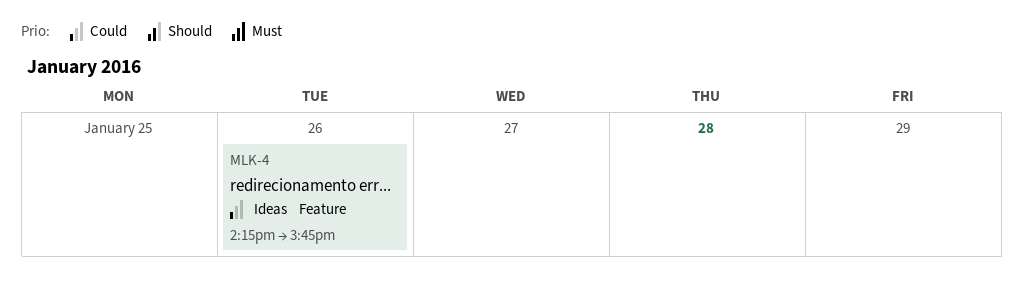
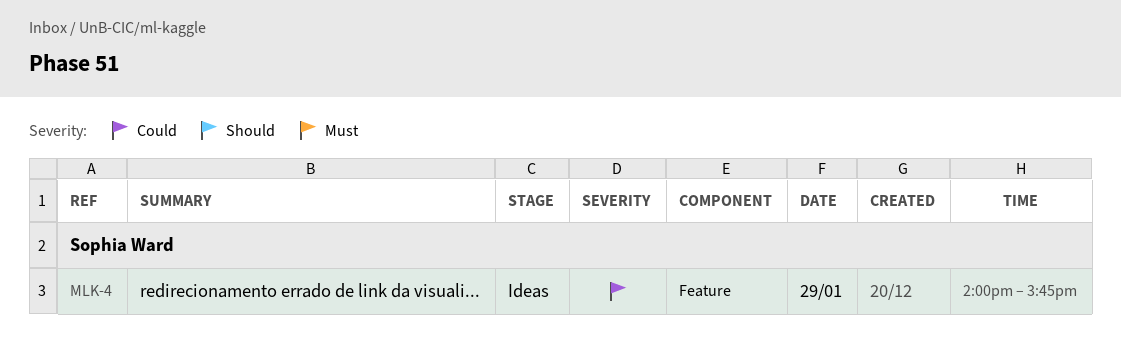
MLK-4, day: Jan 26 -> Jan 29
MLK-4, begins: 14:15 -> 14:00

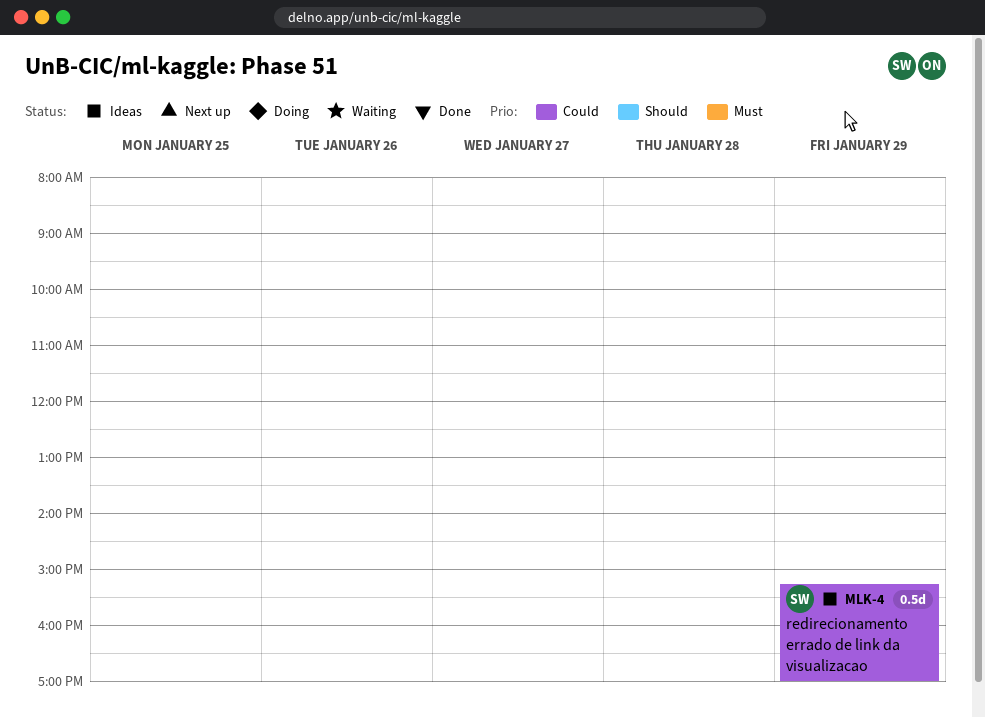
MLK-4, begins: 14:00 -> 15:15
MLK-4, ends: 15:45 -> 17:00

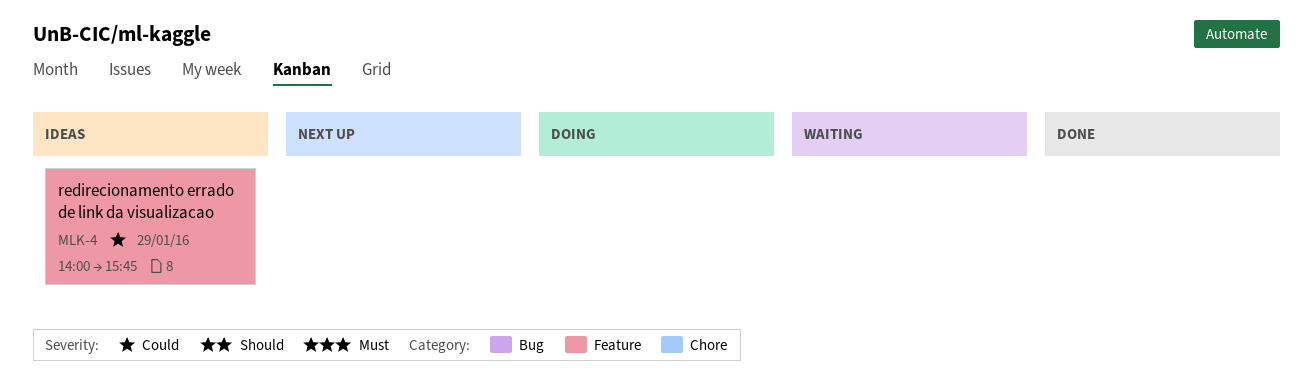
MLK-4, begins: 15:15 -> 14:00
MLK-4, ends: 17:00 -> 15:45

